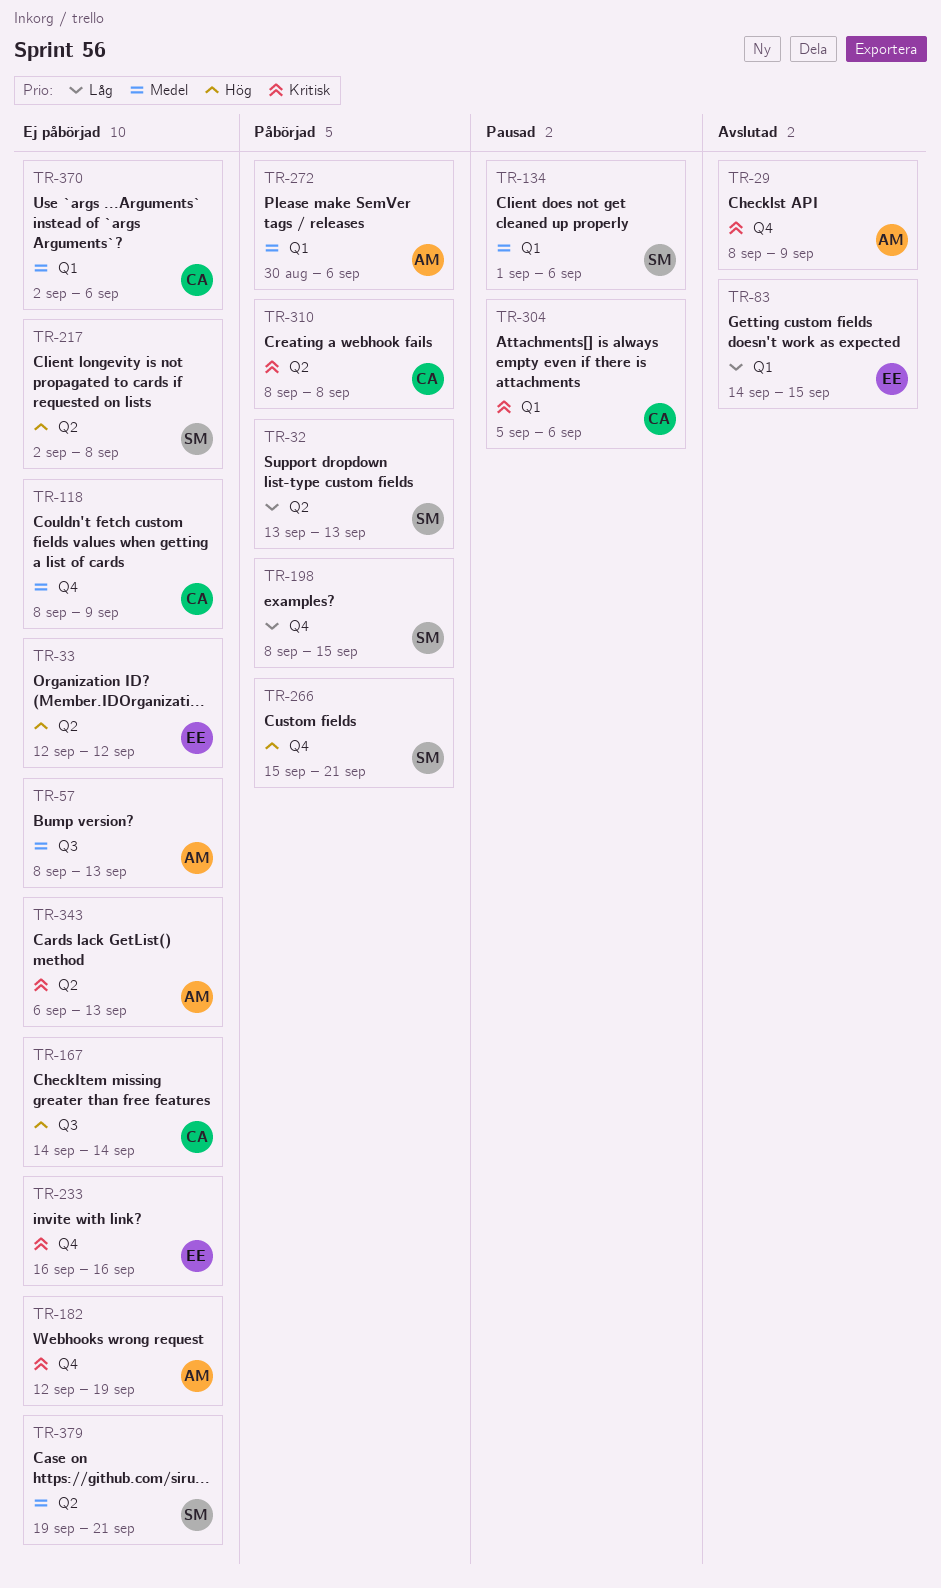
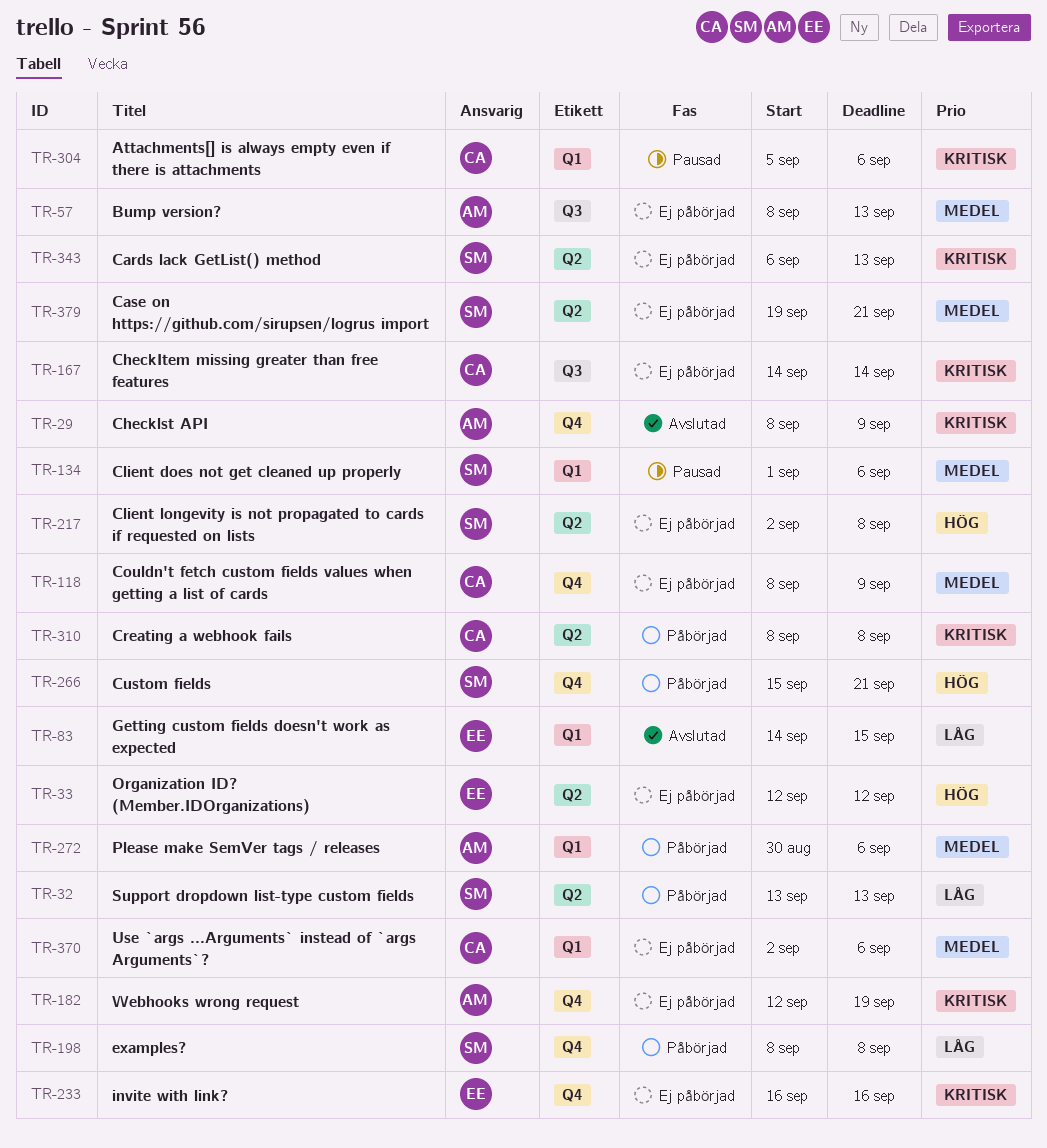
TR-167, priority: Hög -> Kritisk
TR-198, due: Sep 15 -> Sep 8
TR-343, owner: AM -> SM

